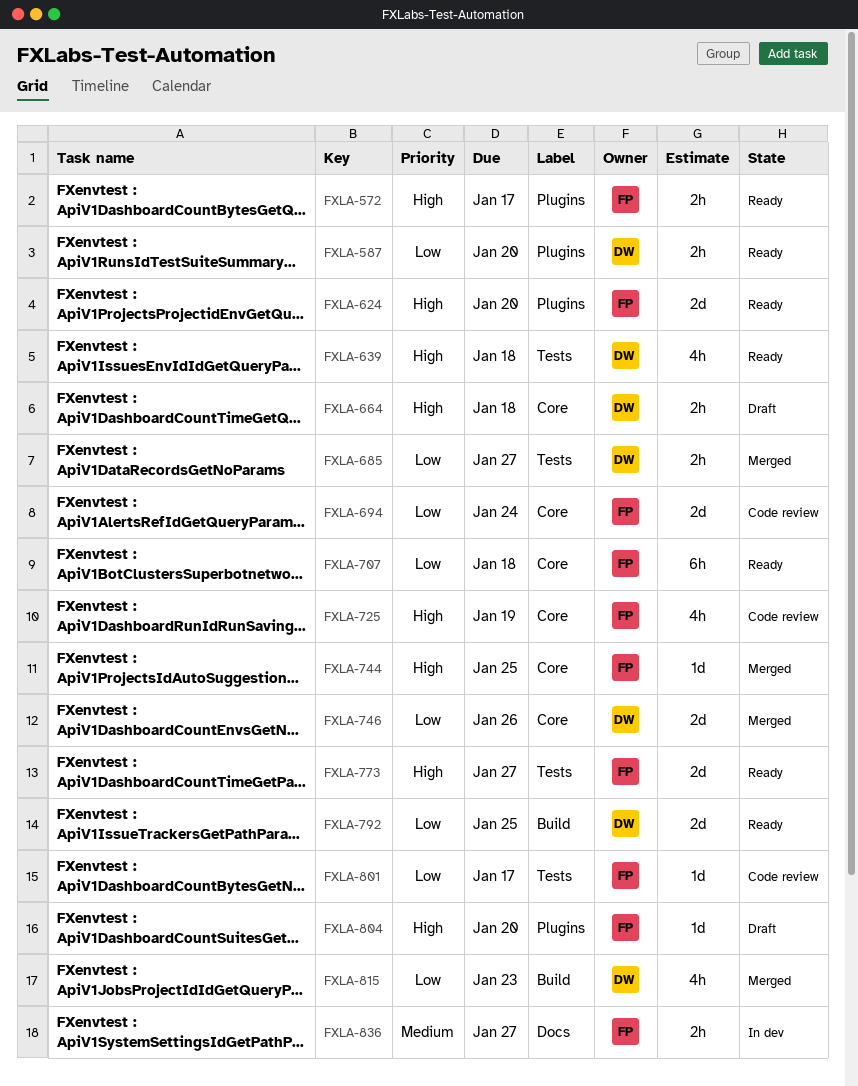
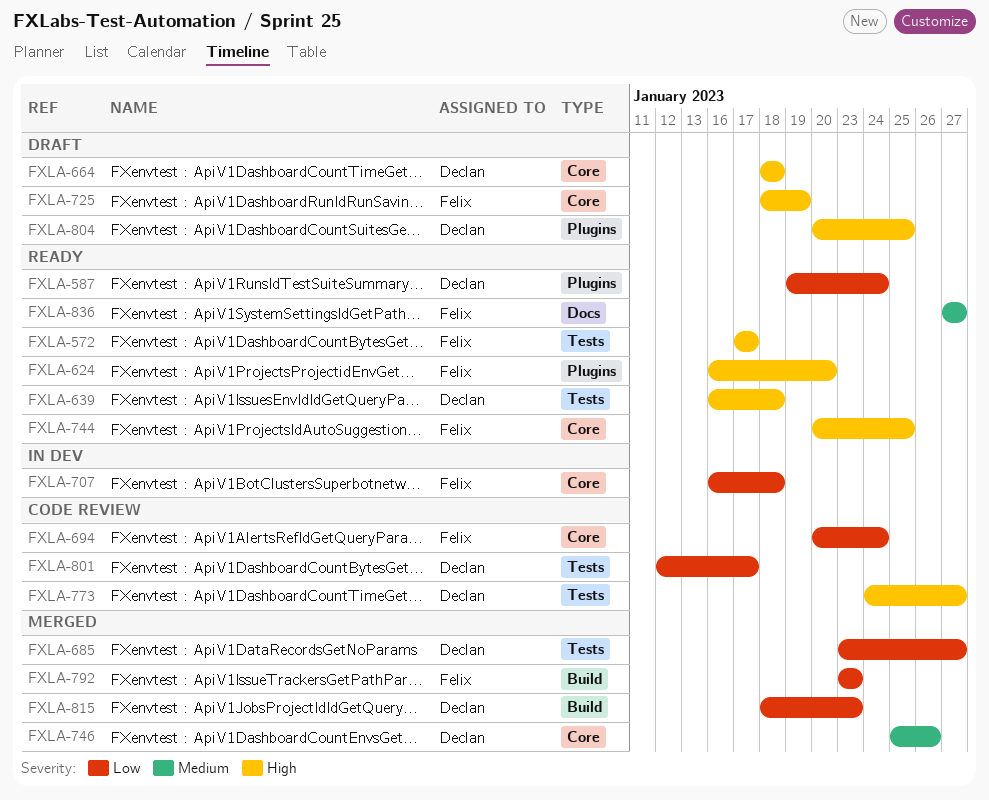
FXLA-572, label: Plugins -> Tests
FXLA-587, due: Jan 20 -> Jan 24
FXLA-707, status: Ready -> In dev
FXLA-725, status: Code review -> Draft
FXLA-744, status: Merged -> Ready
FXLA-746, priority: Low -> Medium
FXLA-773, status: Ready -> Code review
FXLA-773, owner: Felix -> Declan
FXLA-792, status: Ready -> Merged
FXLA-792, owner: Declan -> Felix
FXLA-792, due: Jan 25 -> Jan 23
FXLA-801, owner: Felix -> Declan
FXLA-804, owner: Felix -> Declan
FXLA-804, due: Jan 20 -> Jan 25
FXLA-836, status: In dev -> Ready

